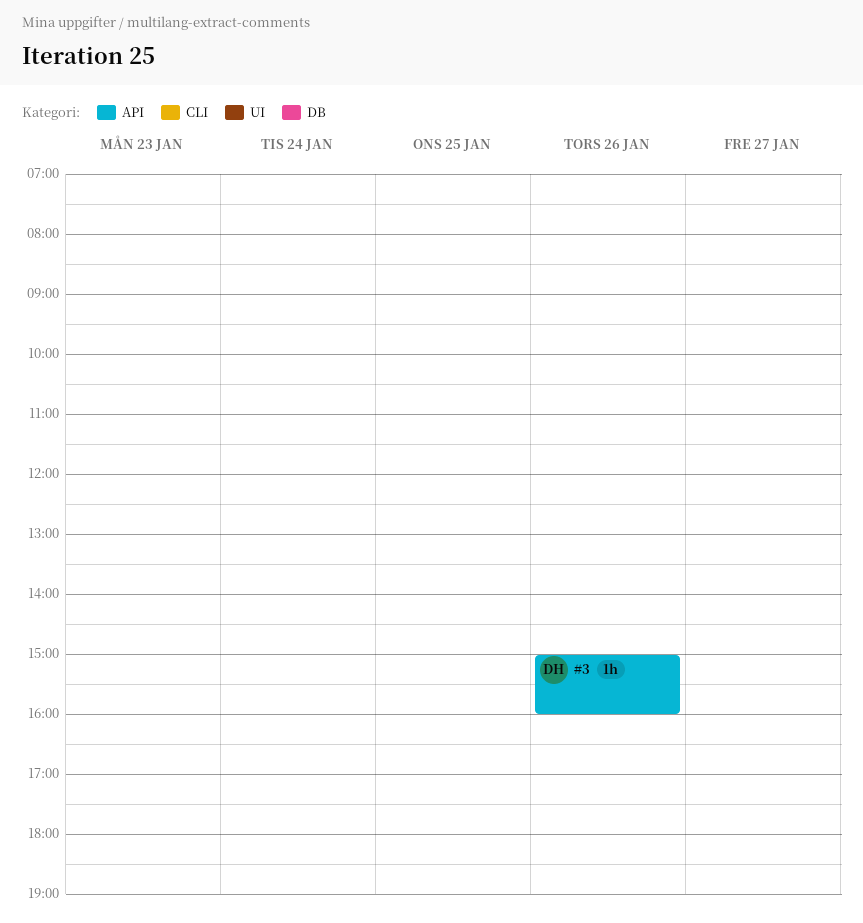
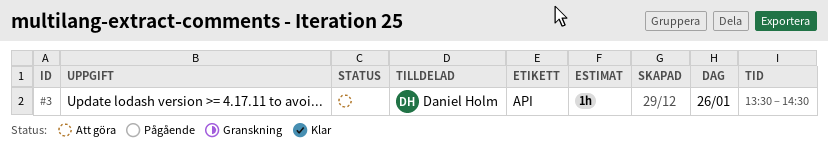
#3, begins: 15:00 -> 13:30
#3, ends: 16:00 -> 14:30

